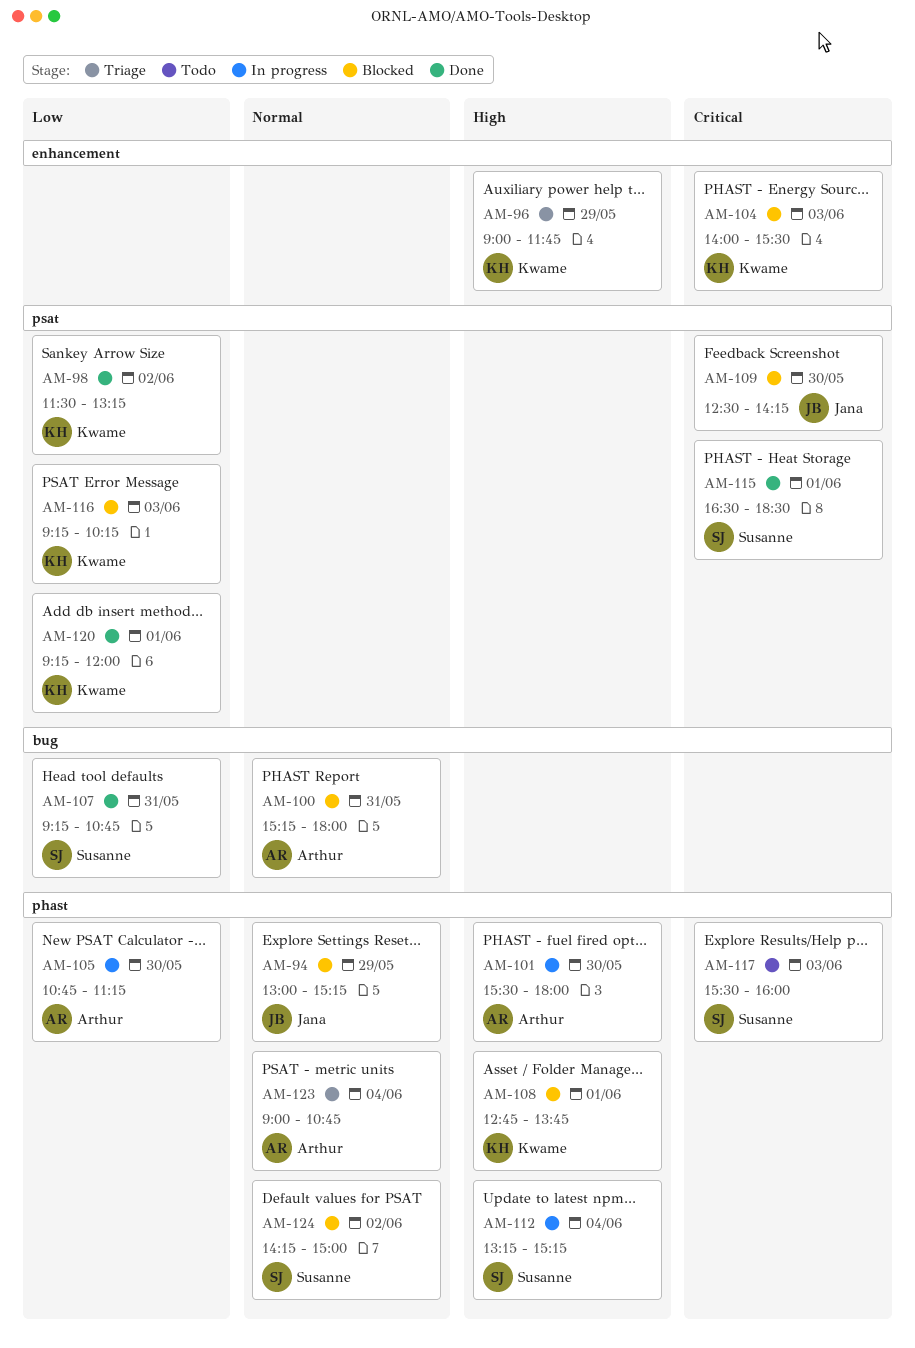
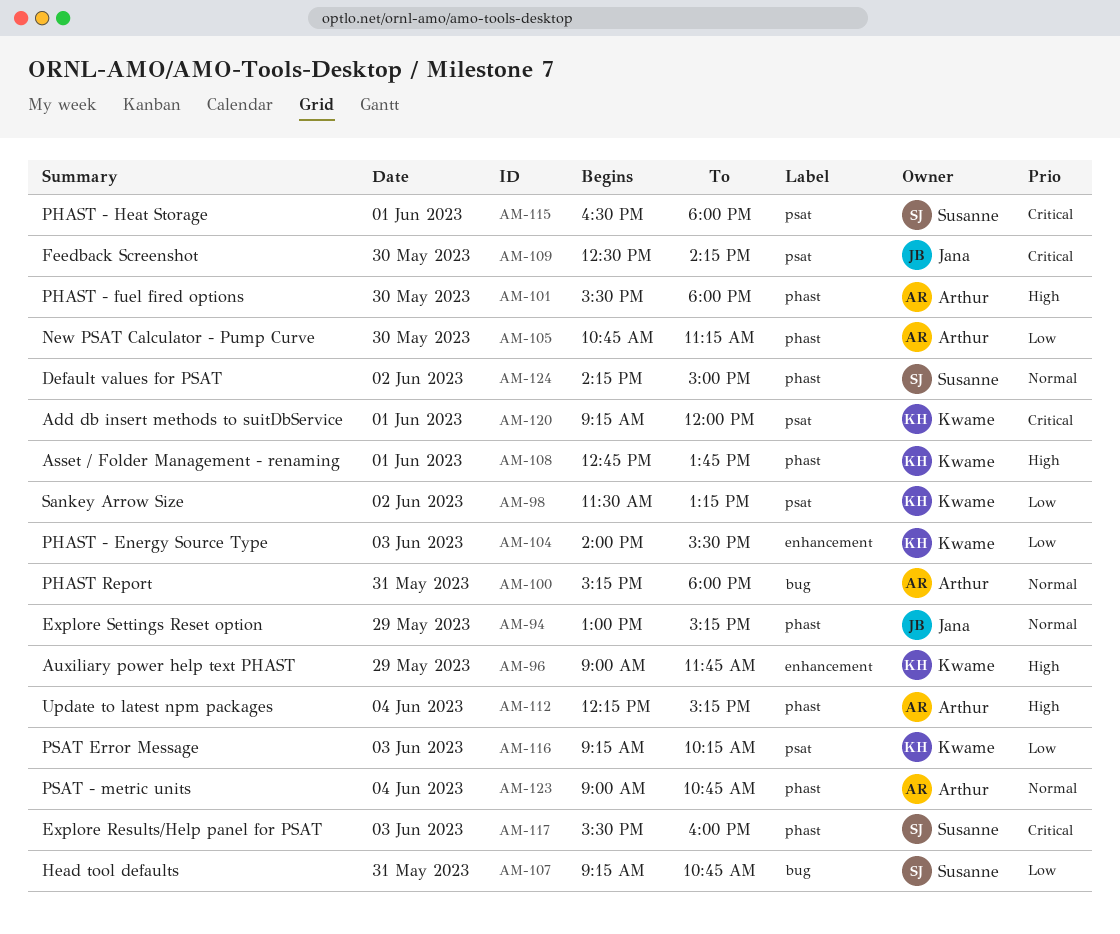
AM-104, priority: Critical -> Low
AM-112, owner: Susanne -> Arthur
AM-112, begins: 13:15 -> 12:15
AM-115, ends: 18:30 -> 18:00
AM-120, priority: Low -> Critical

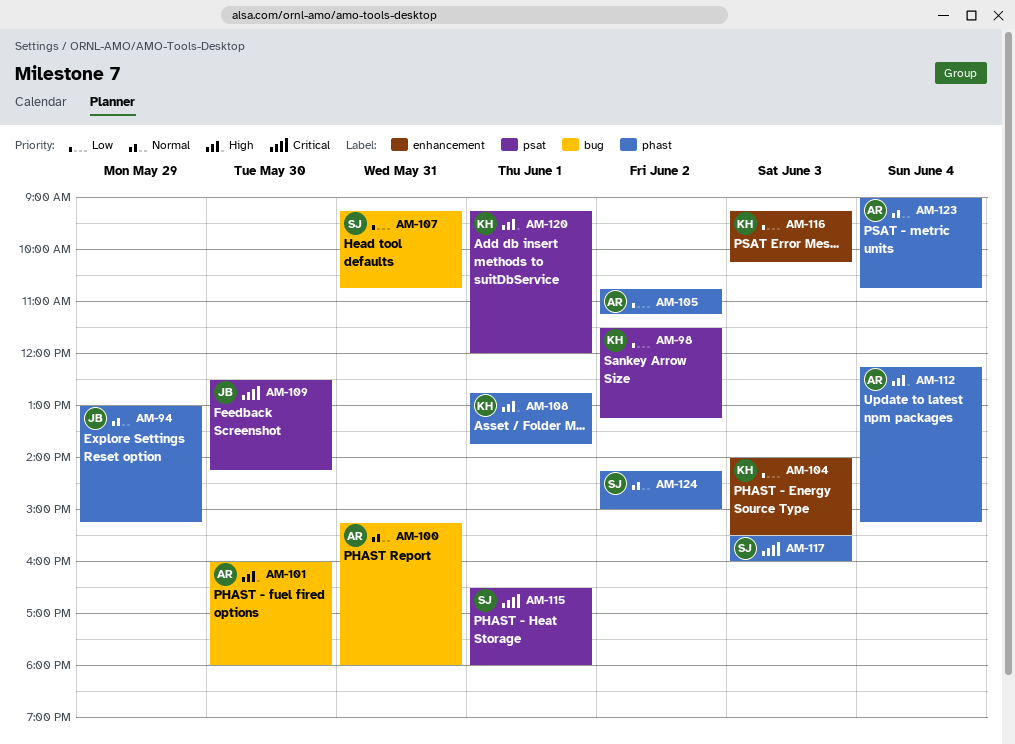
AM-96: present -> none
AM-101, label: phast -> bug
AM-101, begins: 15:30 -> 16:00
AM-105, day: May 30 -> Jun 2
AM-116, label: psat -> enhancement
AM-120, priority: Critical -> High

